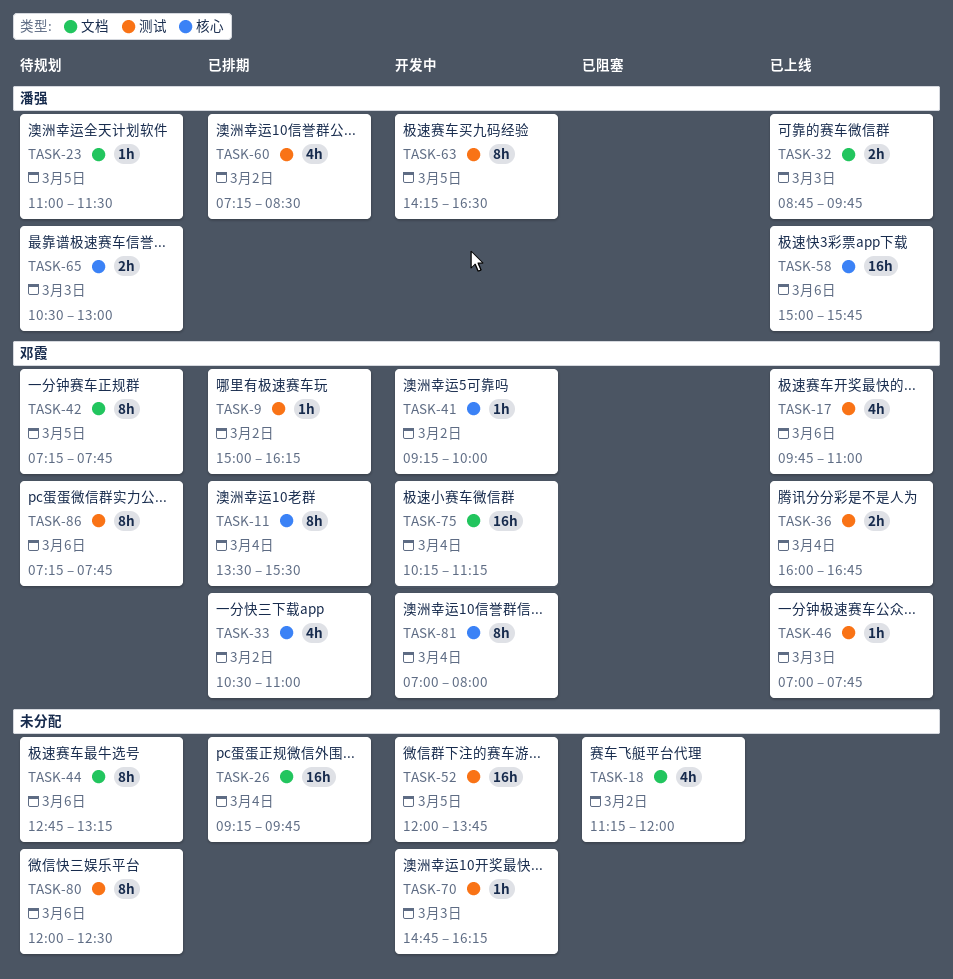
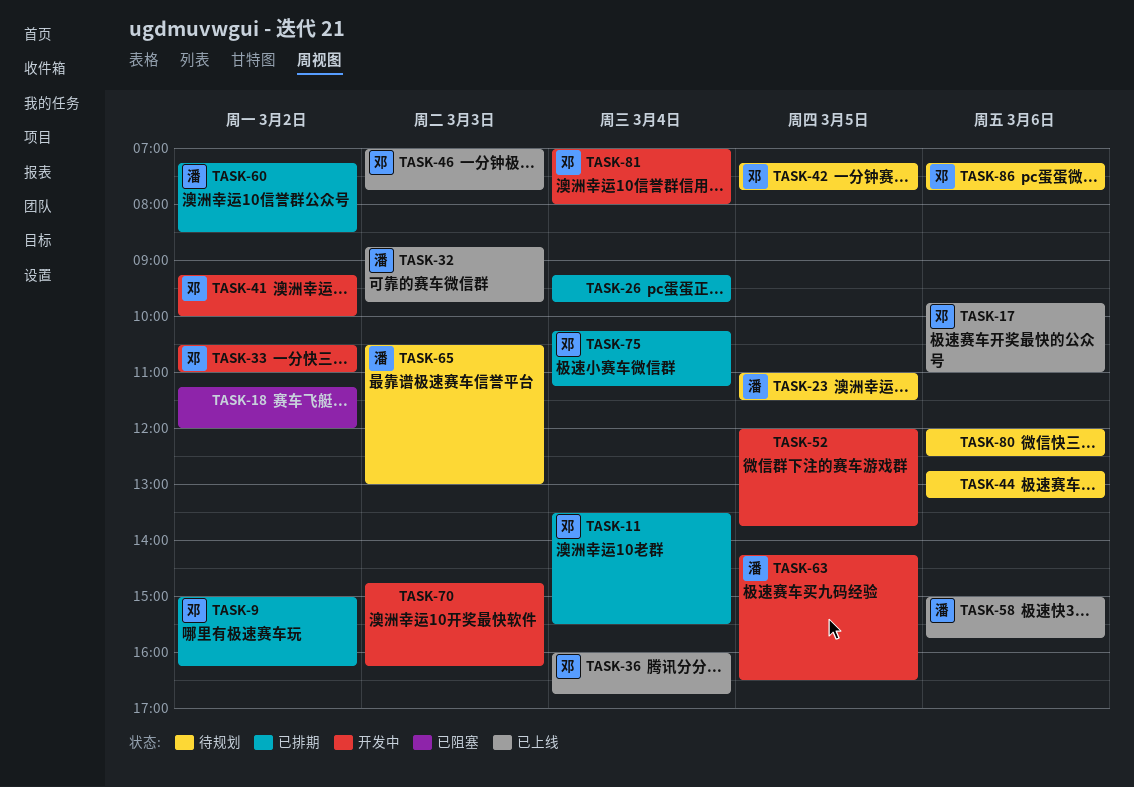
TASK-33, status: 已排期 -> 开发中
TASK-75, status: 开发中 -> 已排期

